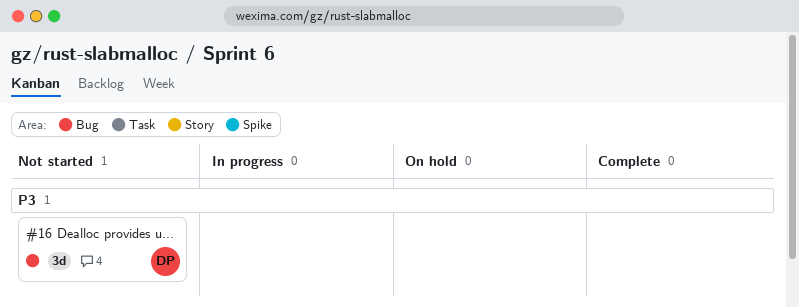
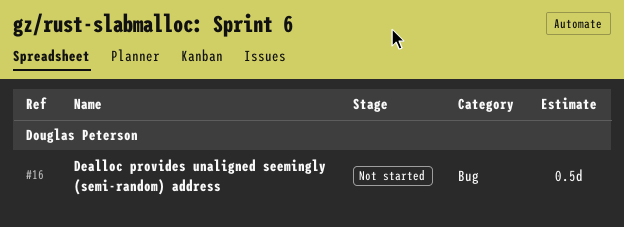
#16, estimate: 3d -> 0.5d

